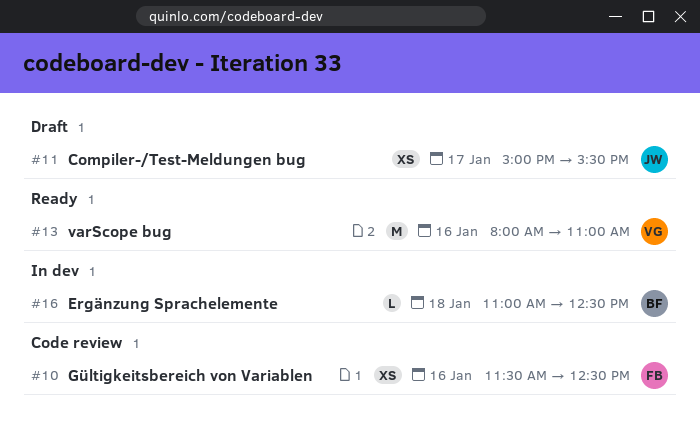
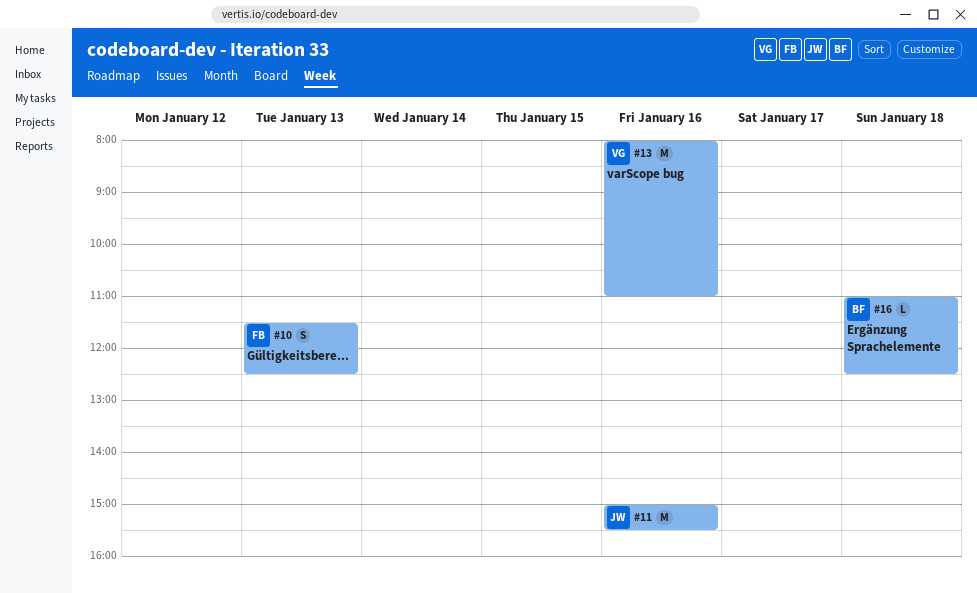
#10, estimate: XS -> S
#10, day: Jan 16 -> Jan 13
#11, estimate: XS -> M
#11, day: Jan 17 -> Jan 16

